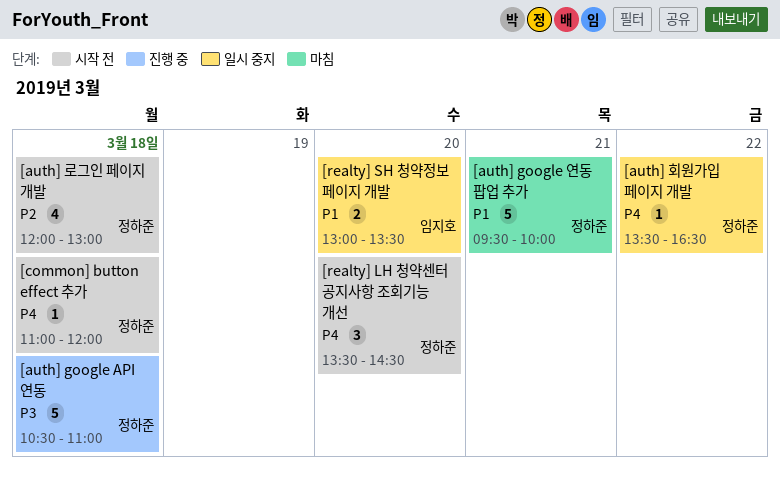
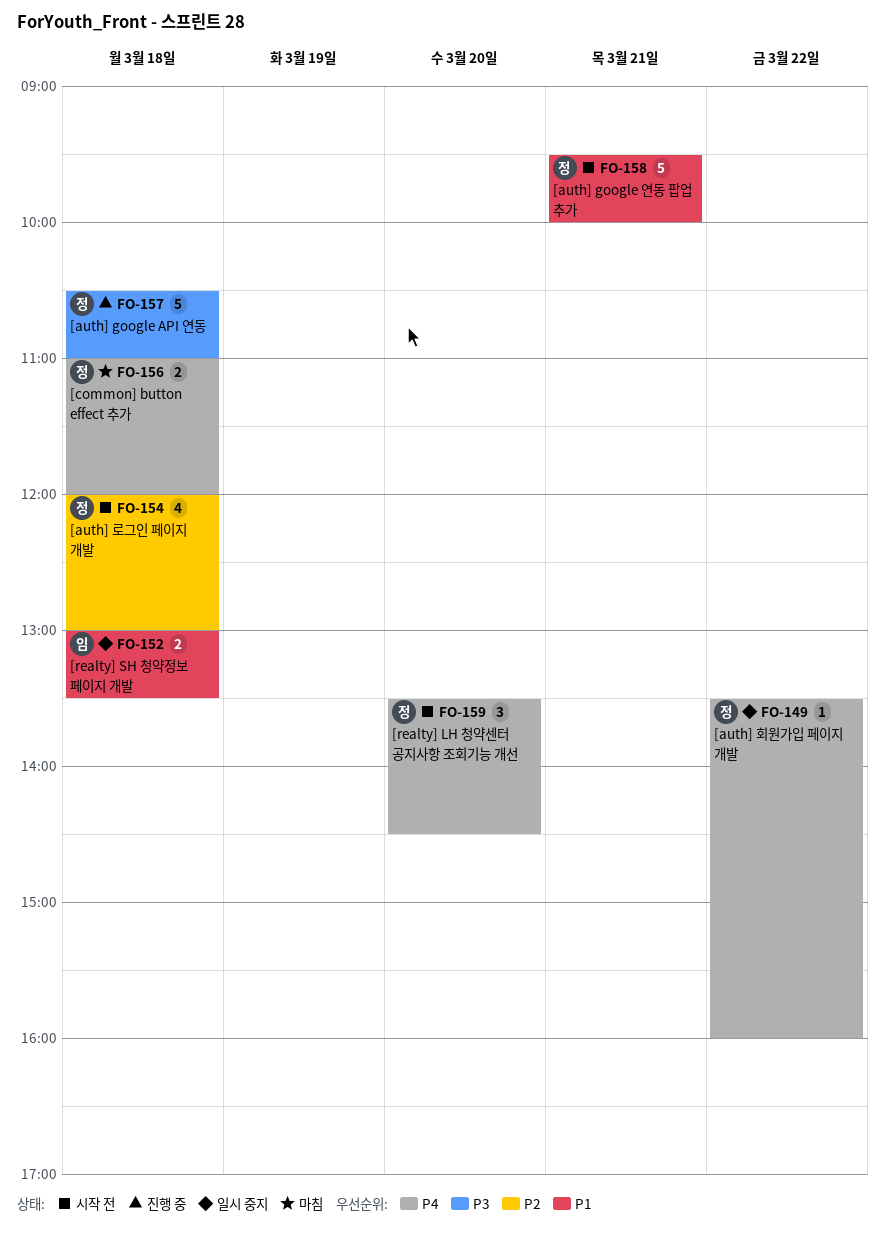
[auth] google 연동 팝업 추가, status: 마침 -> 시작 전
[auth] 회원가입 페이지 개발, ends: 16:30 -> 16:00
[common] button effect 추가, status: 시작 전 -> 마침
[common] button effect 추가, estimate: 1 -> 2
[realty] SH 청약정보 페이지 개발, day: Mar 20 -> Mar 18

